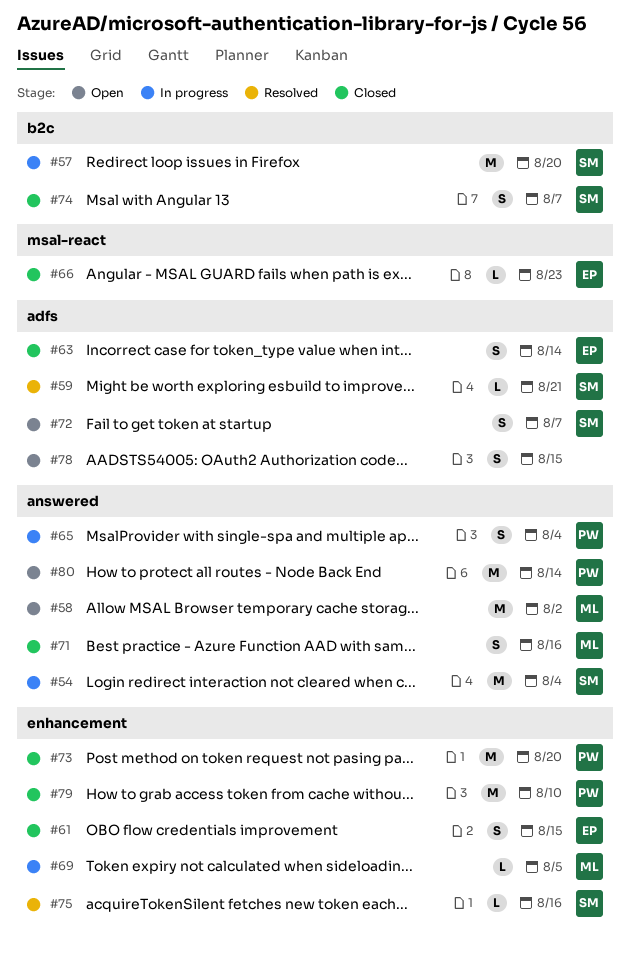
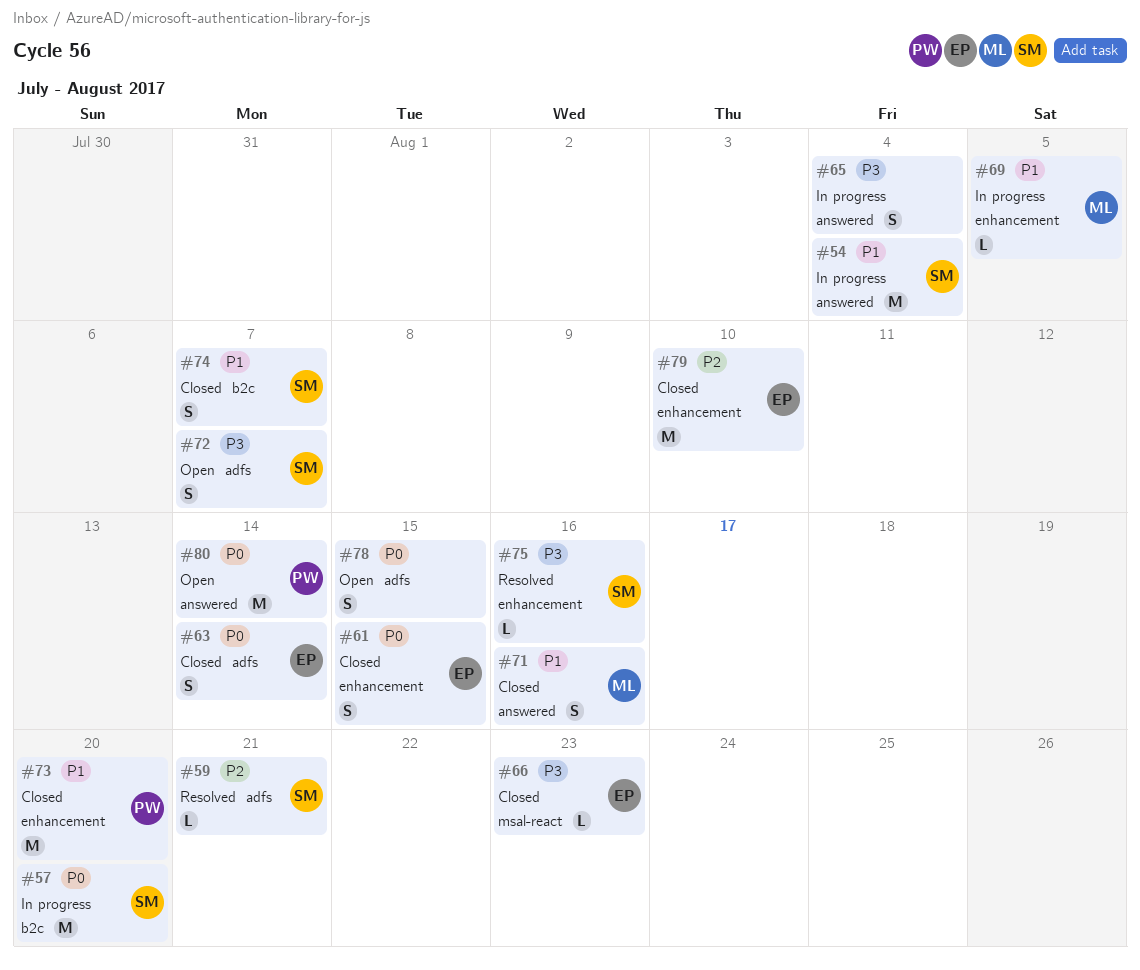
#58: present -> none
#65, owner: PW -> none
#79, owner: PW -> EP

